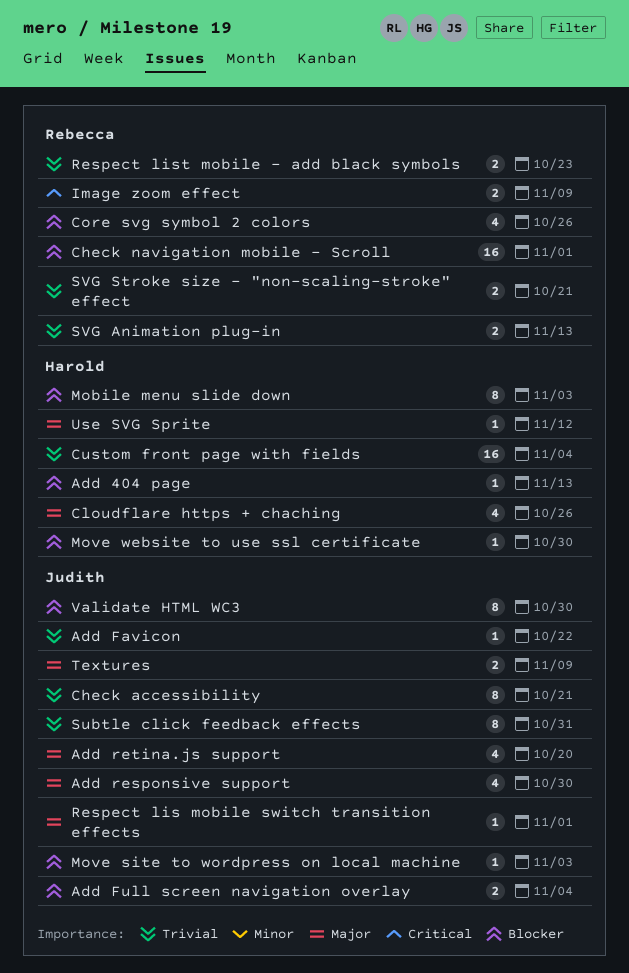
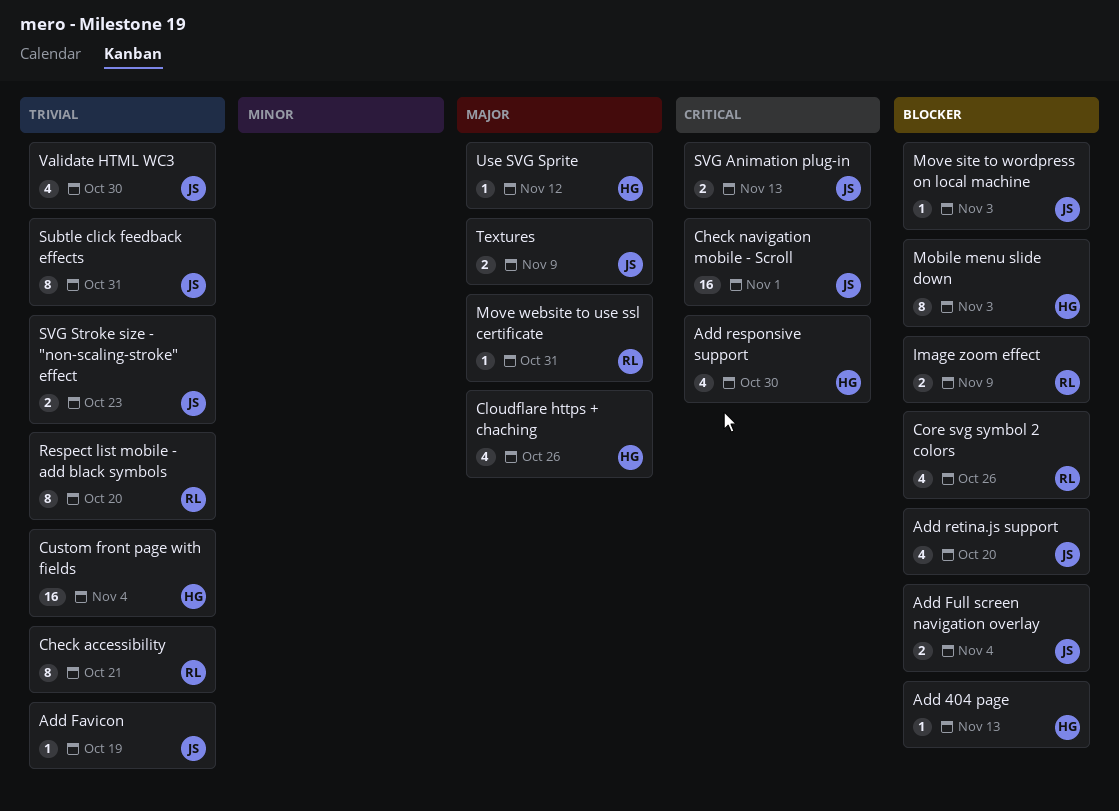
Add Favicon, due: Oct 22 -> Oct 19
Add responsive support, owner: Judith -> Harold
Add responsive support, priority: Major -> Critical
Add retina.js support, priority: Major -> Blocker
Check accessibility, owner: Judith -> Rebecca
Check navigation mobile - Scroll, owner: Rebecca -> Judith
Check navigation mobile - Scroll, priority: Blocker -> Critical
Image zoom effect, priority: Critical -> Blocker
Move website to use ssl certificate, owner: Harold -> Rebecca
Move website to use ssl certificate, priority: Blocker -> Major
Move website to use ssl certificate, due: Oct 30 -> Oct 31
Respect lis mobile switch transition effects: present -> none
Respect list mobile - add black symbols, estimate: 2 -> 8
Respect list mobile - add black symbols, due: Oct 23 -> Oct 20
SVG Animation plug-in, owner: Rebecca -> Judith
SVG Animation plug-in, priority: Trivial -> Critical
SVG Stroke size - "non-scaling-stroke" effect, owner: Rebecca -> Judith
SVG Stroke size - "non-scaling-stroke" effect, due: Oct 21 -> Oct 23
Validate HTML WC3, priority: Blocker -> Trivial
Validate HTML WC3, estimate: 8 -> 4

